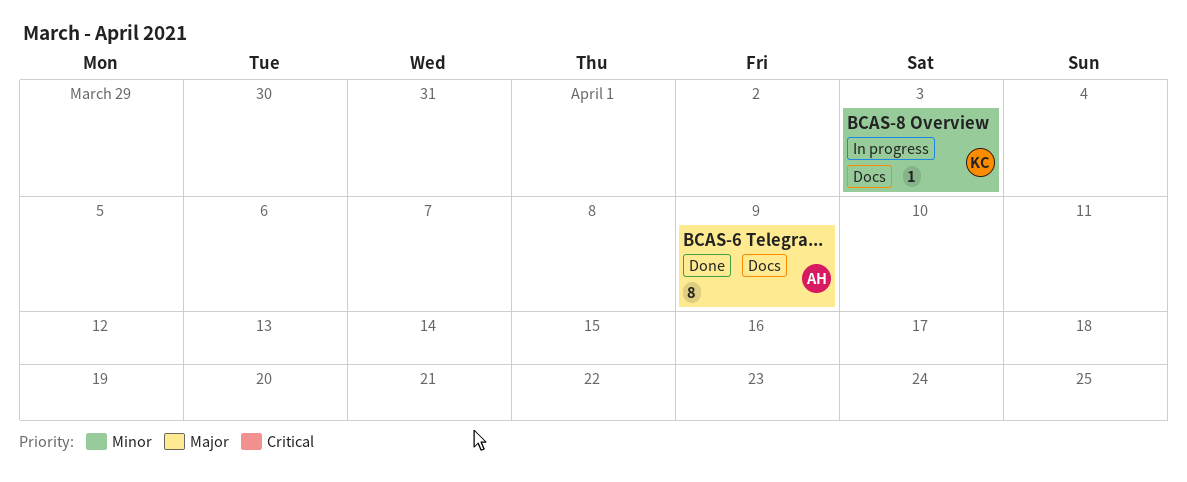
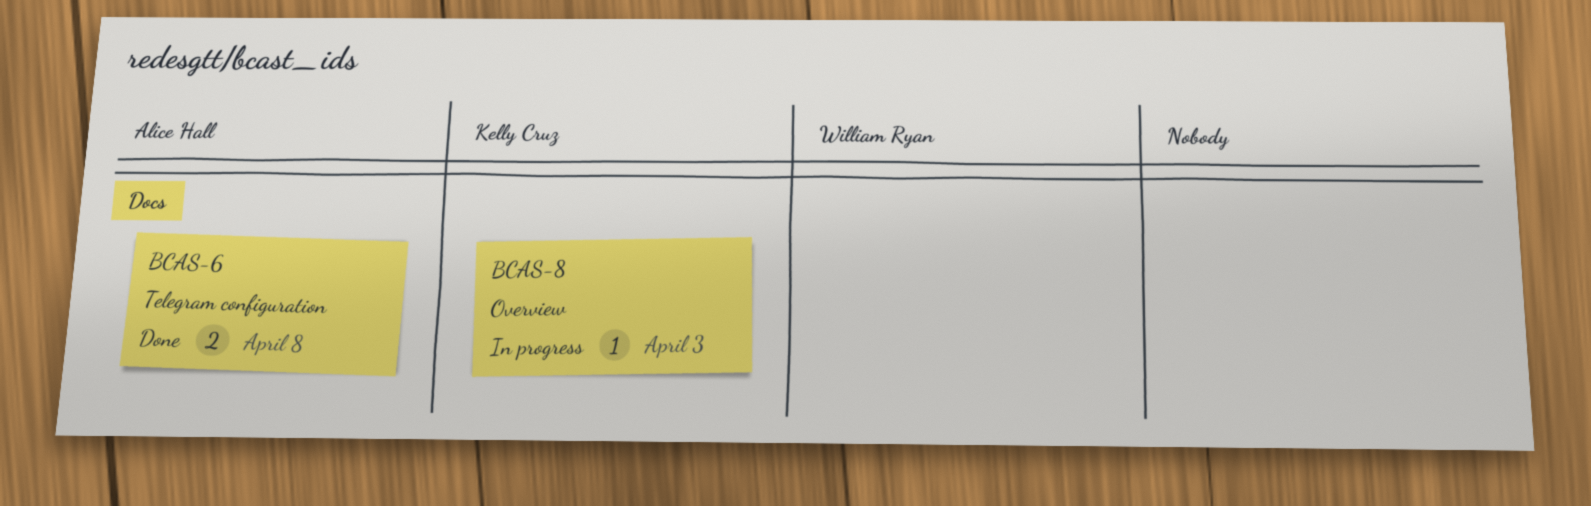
BCAS-6, estimate: 8 -> 2
BCAS-6, due: Apr 9 -> Apr 8

